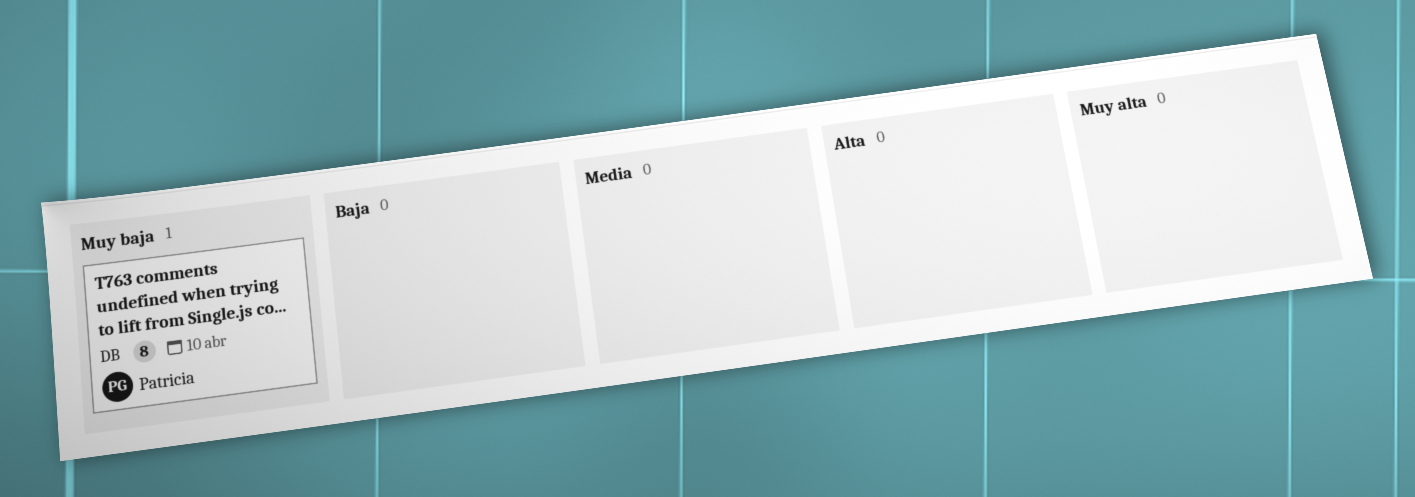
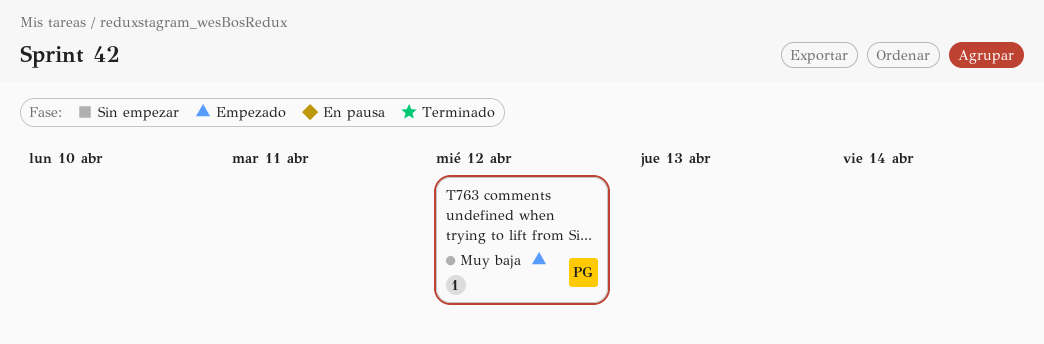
T763, estimate: 8 -> 1
T763, due: Apr 10 -> Apr 12

